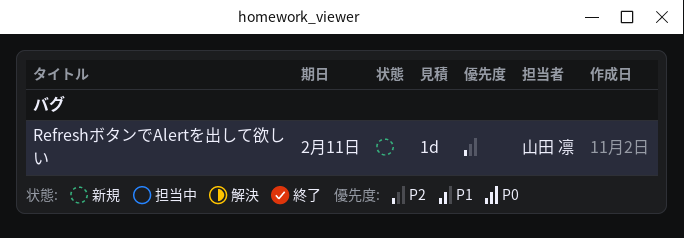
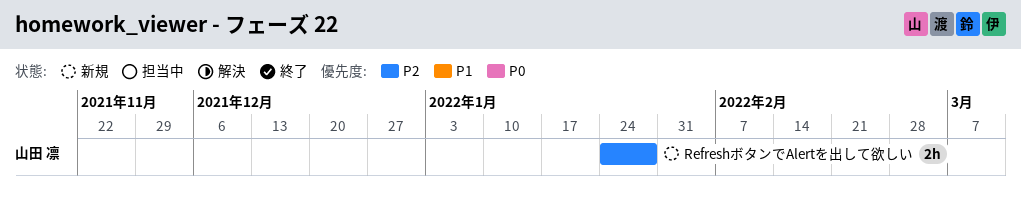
RefreshボタンでAlertを出して欲しい, estimate: 1d -> 2h
RefreshボタンでAlertを出して欲しい, due: Feb 11 -> Jan 28

